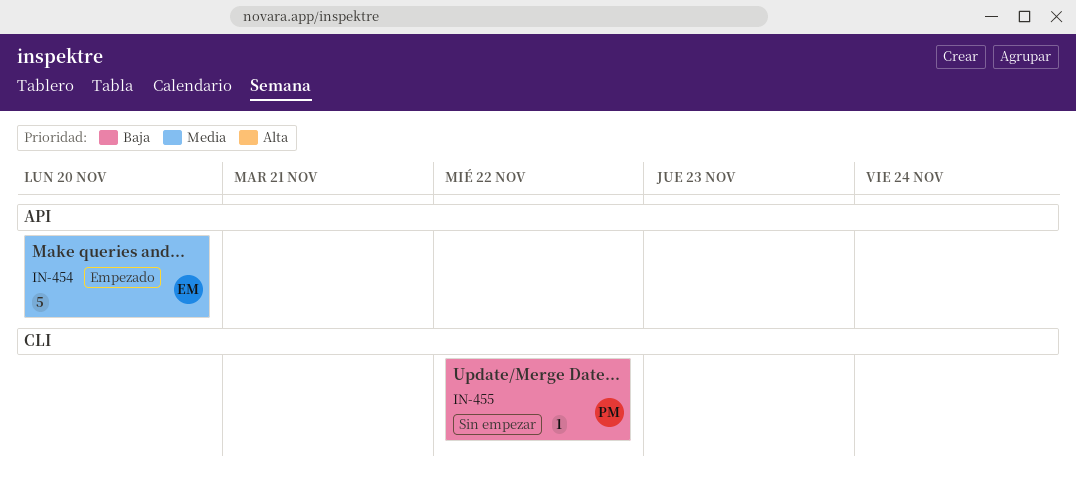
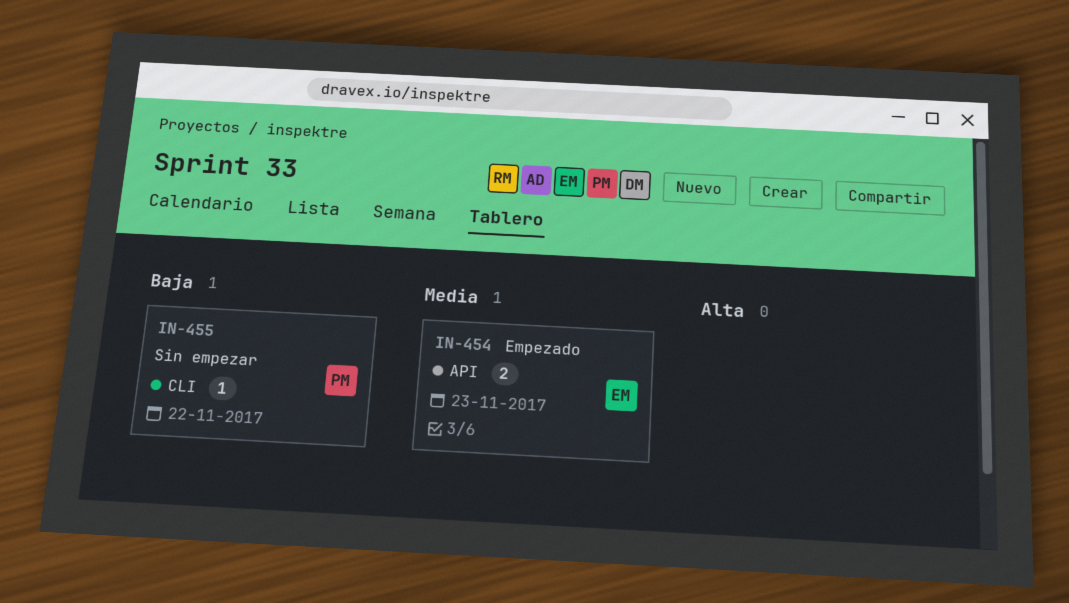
IN-454, estimate: 5 -> 2
IN-454, due: Nov 20 -> Nov 23

